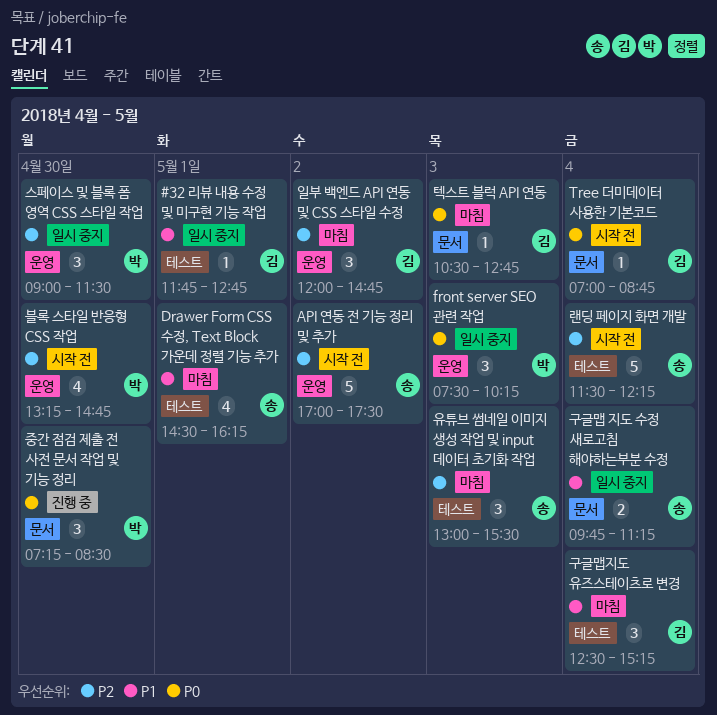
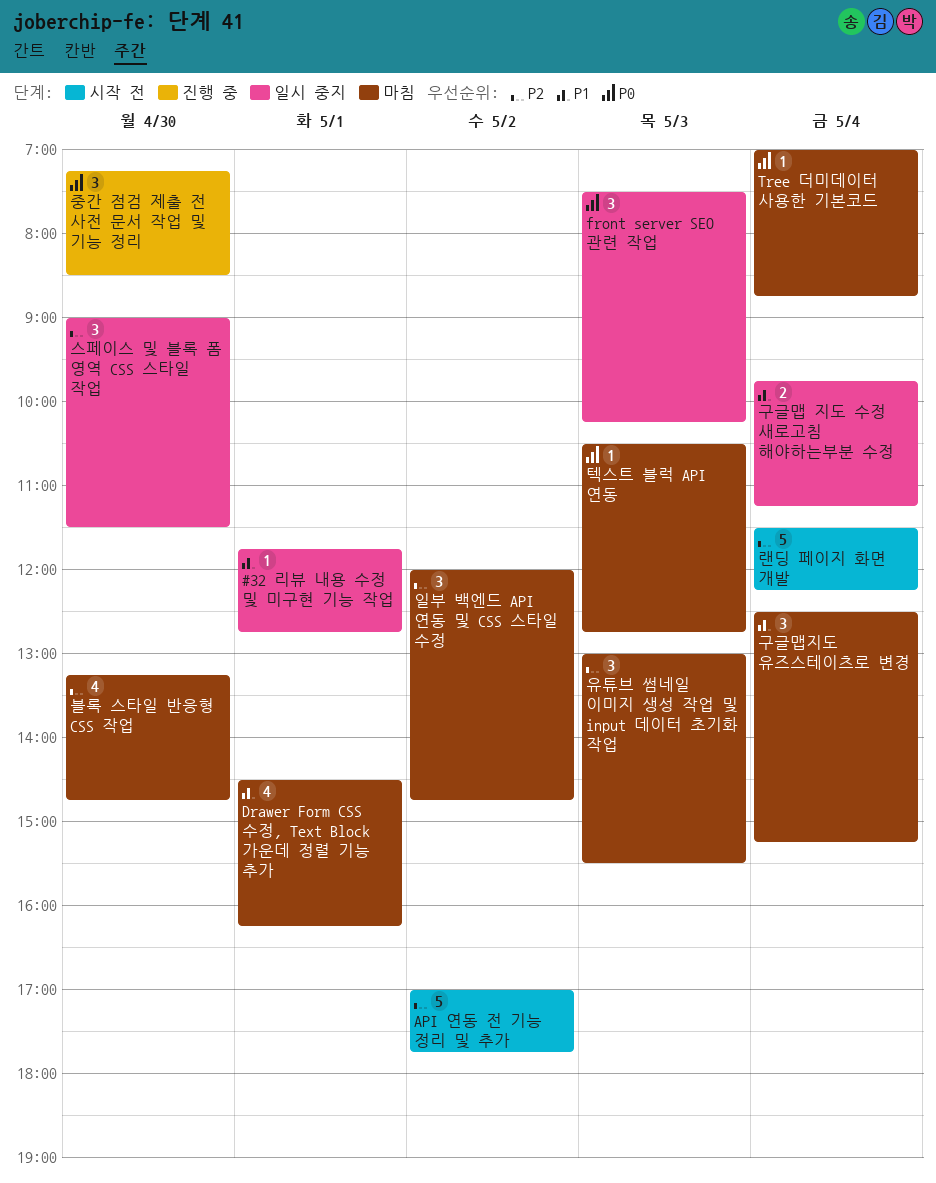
API 연동 전 기능 정리 및 추가, ends: 17:30 -> 17:45
Tree 더미데이터 사용한 기본코드, status: 시작 전 -> 마침
블록 스타일 반응형 CSS 작업, status: 시작 전 -> 마침

